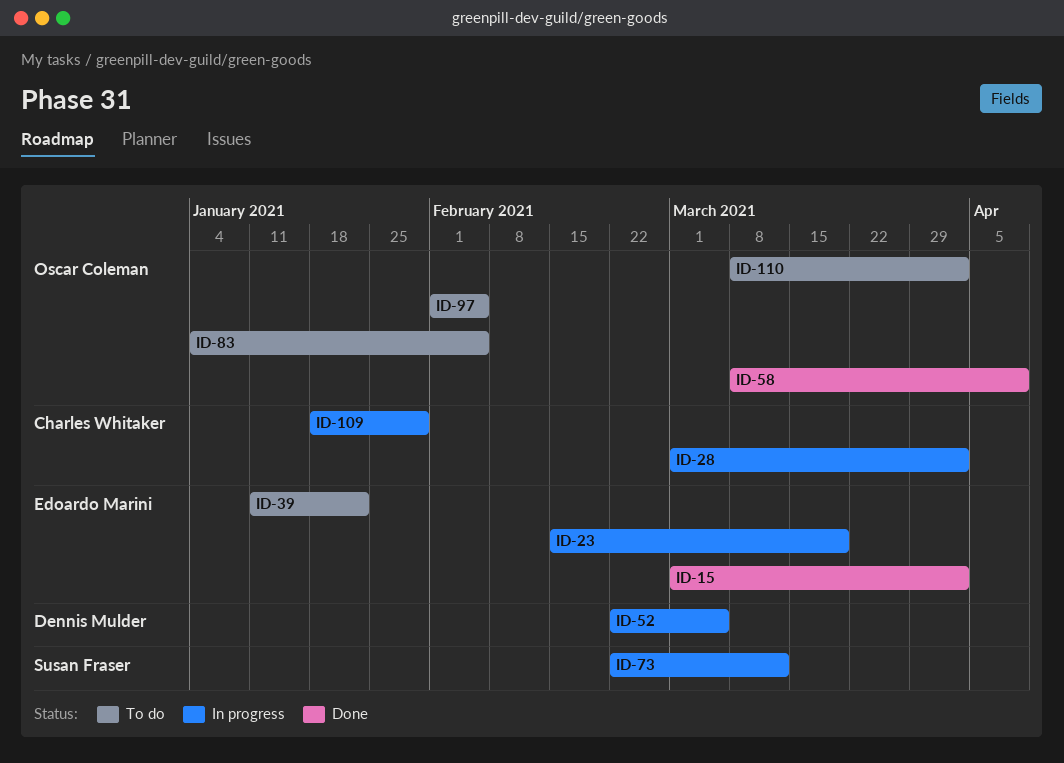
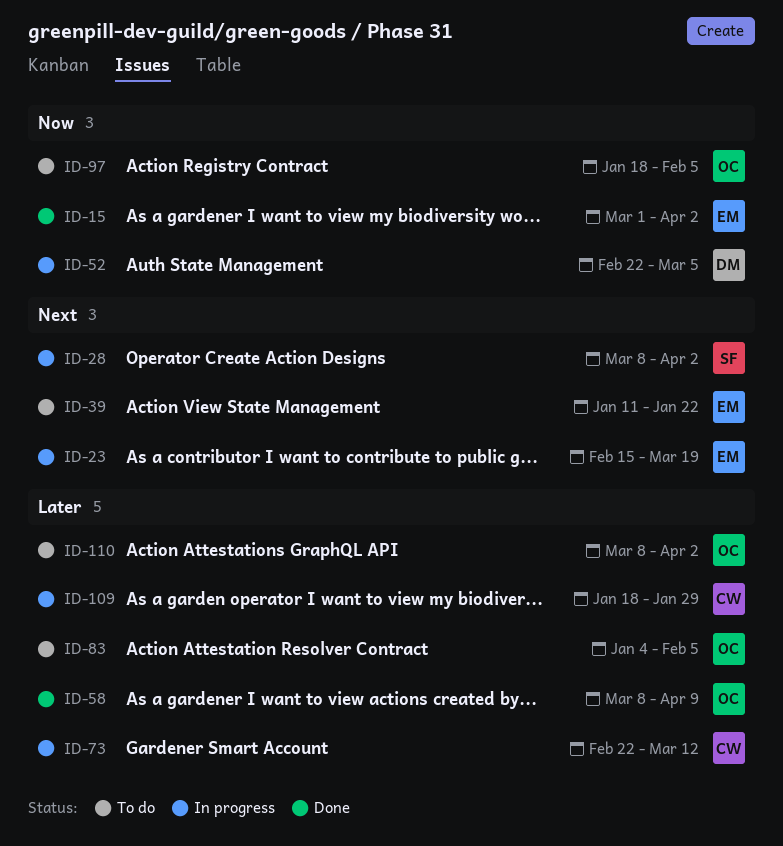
ID-28, owner: Charles Whitaker -> Susan Fraser
ID-28, start: Mar 1 -> Mar 8
ID-73, owner: Susan Fraser -> Charles Whitaker
ID-97, start: Feb 1 -> Jan 18

